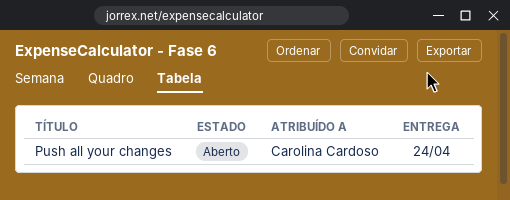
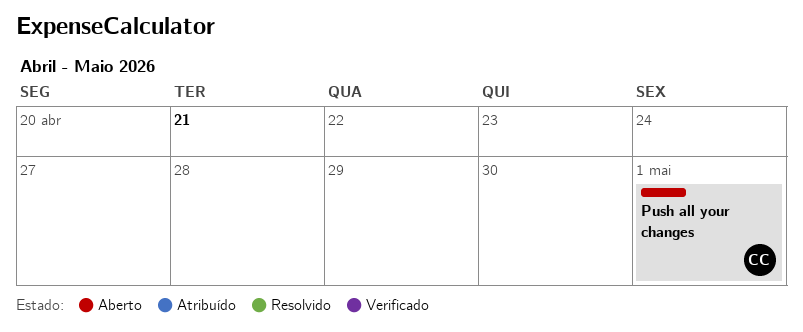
Push all your changes, due: Apr 24 -> May 1

